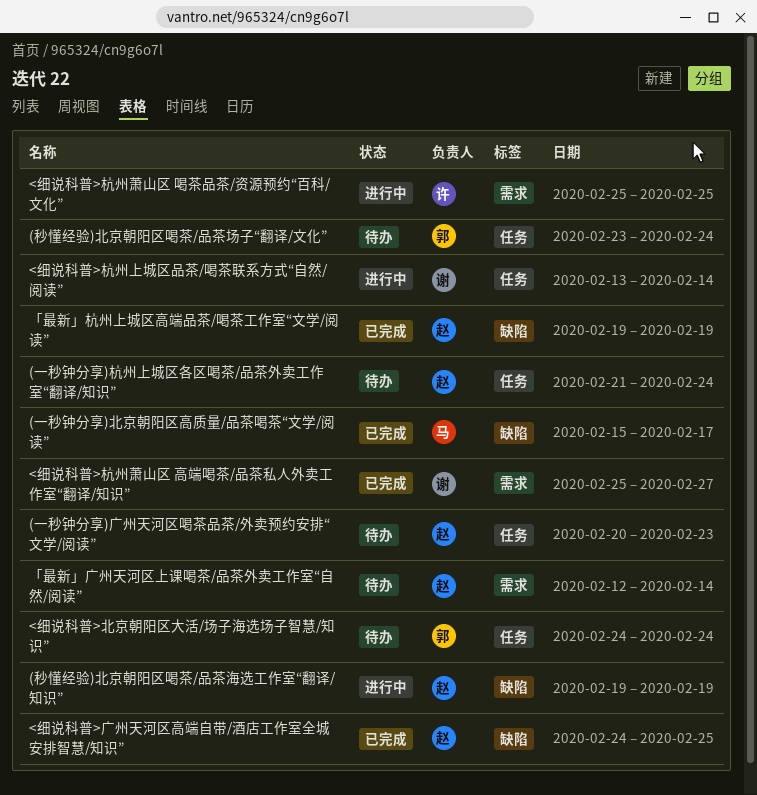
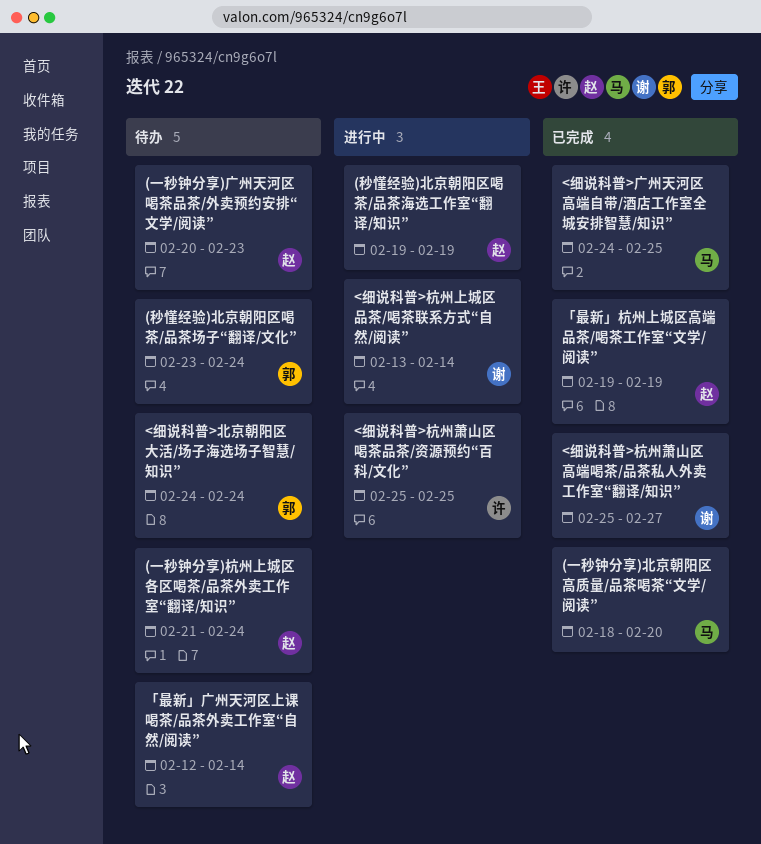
(一秒钟分享)北京朝阳区高质量/品茶喝茶“文学/阅读”, start: Feb 15 -> Feb 18
(一秒钟分享)北京朝阳区高质量/品茶喝茶“文学/阅读”, due: Feb 17 -> Feb 20
<细说科普>广州天河区高端自带/酒店工作室全城安排智慧/知识”, owner: 赵 -> 马

